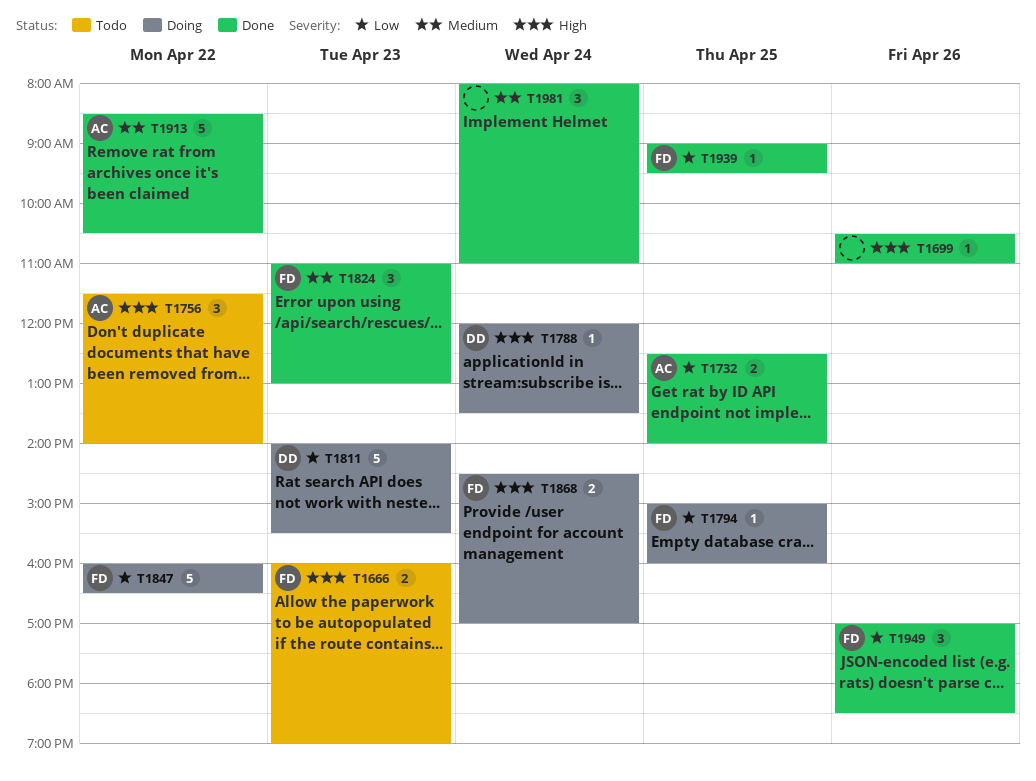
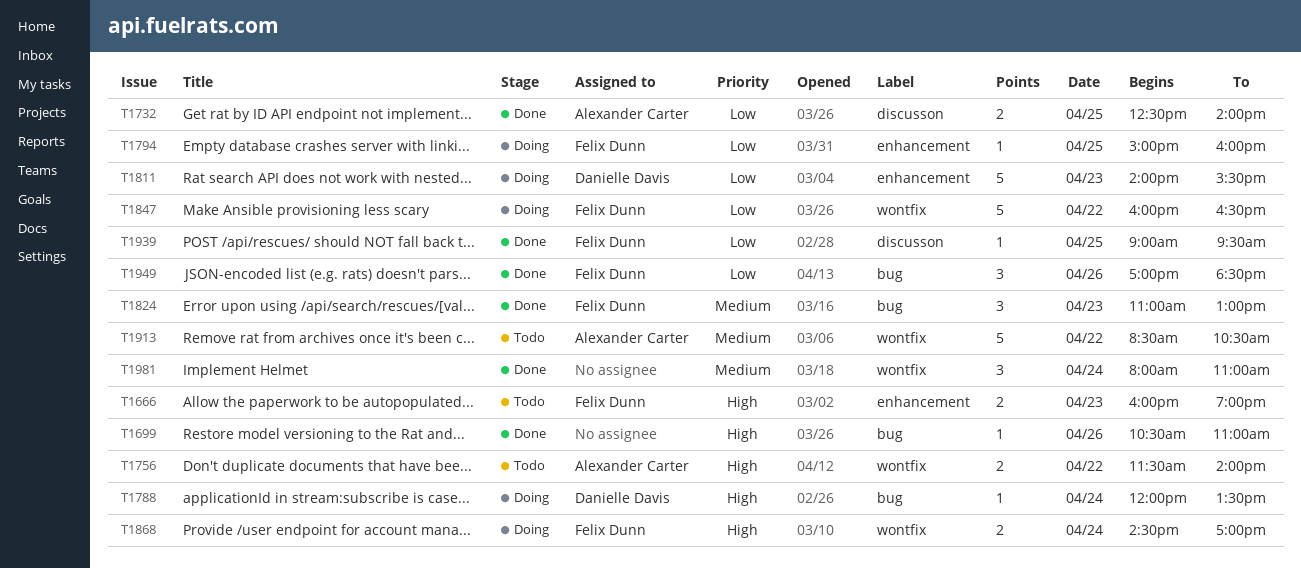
T1756, estimate: 3 -> 2
T1913, status: Done -> Todo

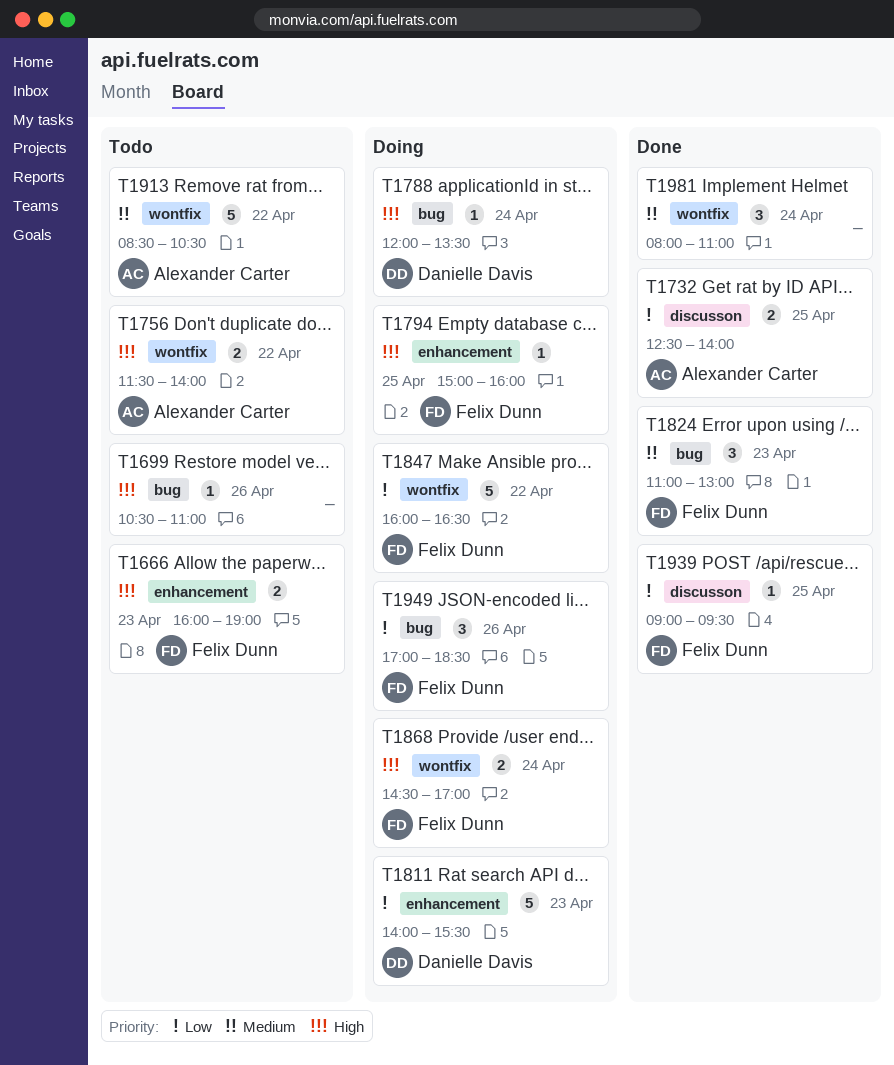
T1699, status: Done -> Todo
T1794, priority: Low -> High
T1949, status: Done -> Doing

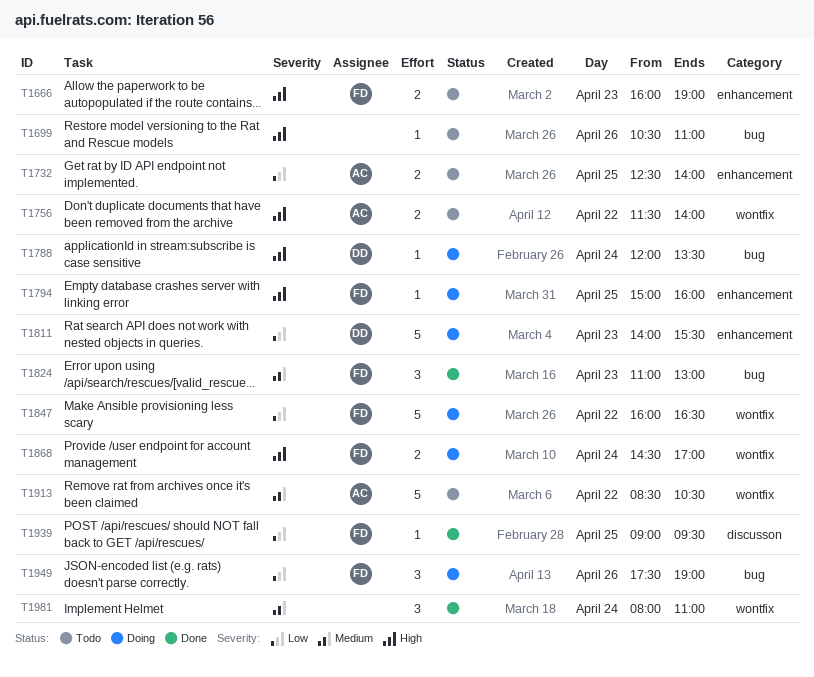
T1732, status: Done -> Todo
T1732, label: discusson -> enhancement
T1949, begins: 17:00 -> 17:30
T1949, ends: 18:30 -> 19:00

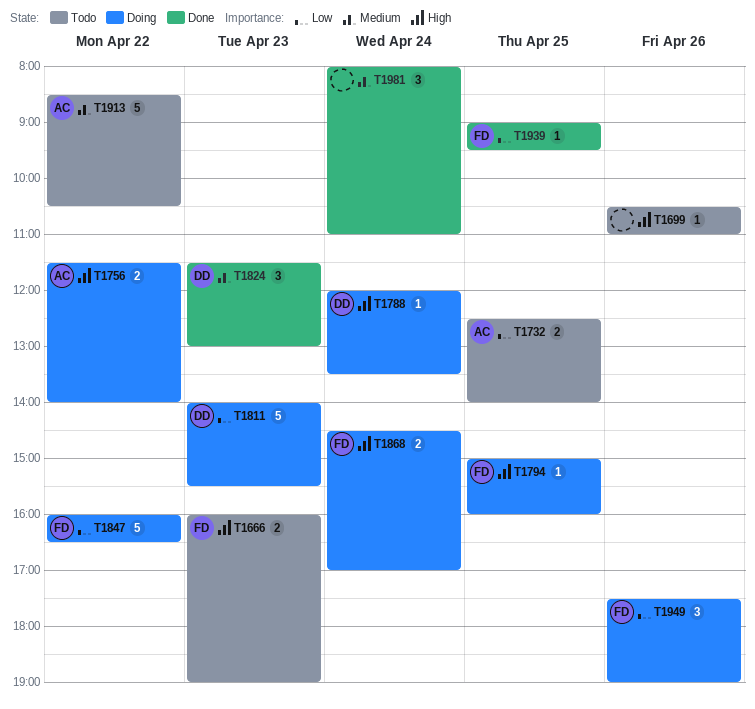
T1756, status: Todo -> Doing
T1824, owner: FD -> DD
T1824, begins: 11:00 -> 11:30

